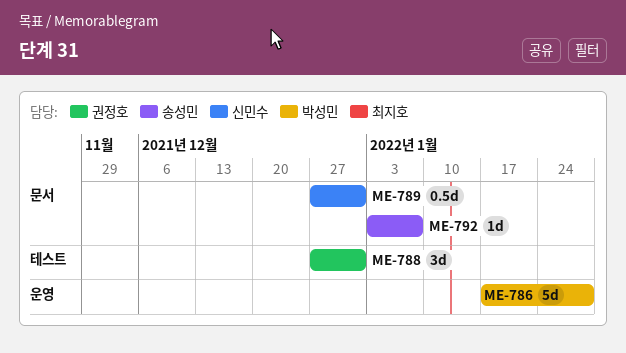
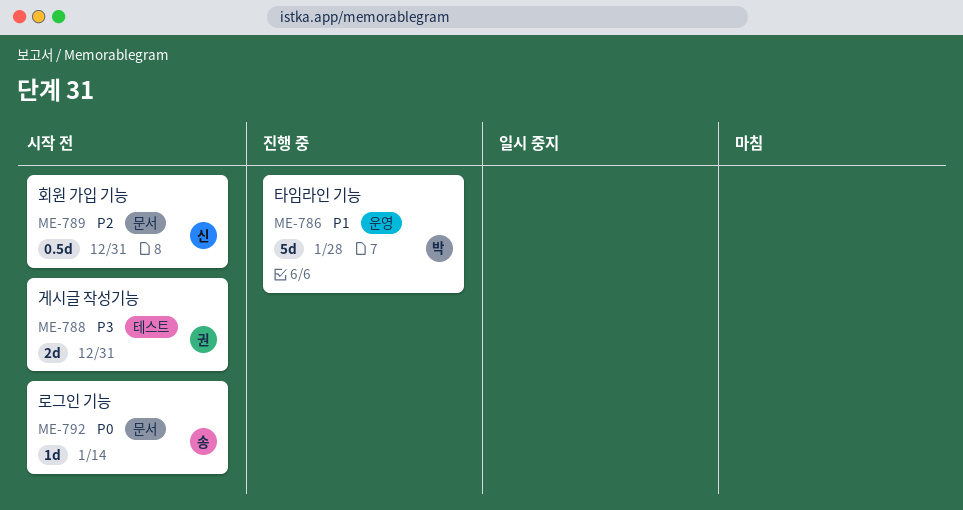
ME-788, estimate: 3d -> 2d
ME-792, due: Jan 7 -> Jan 14

